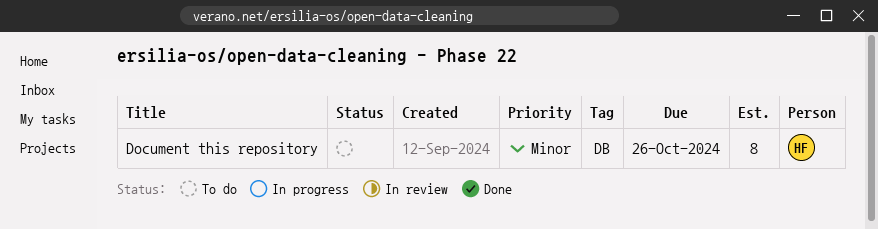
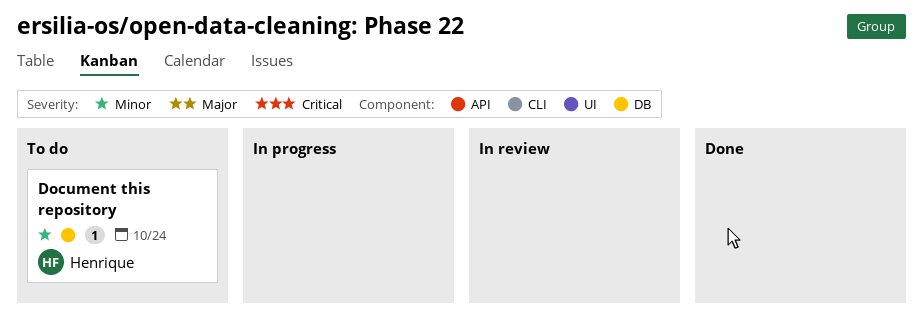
Document this repository, estimate: 8 -> 1
Document this repository, due: Oct 26 -> Oct 24

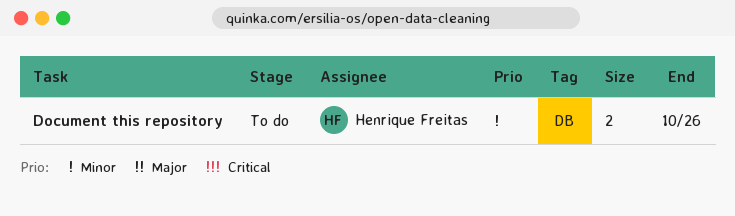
Document this repository, estimate: 1 -> 2
Document this repository, due: Oct 24 -> Oct 26

